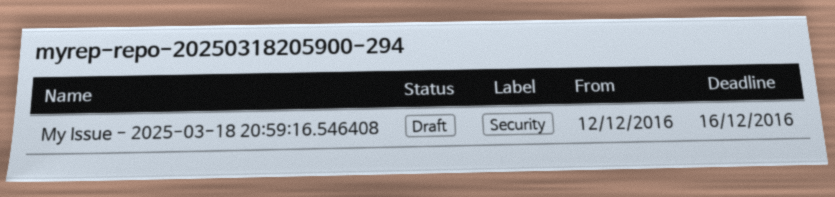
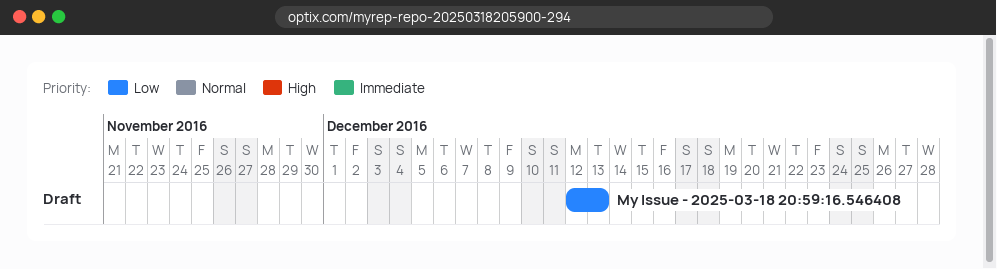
My Issue - 2025-03-18 20:59:16.546408, due: Dec 16 -> Dec 13

